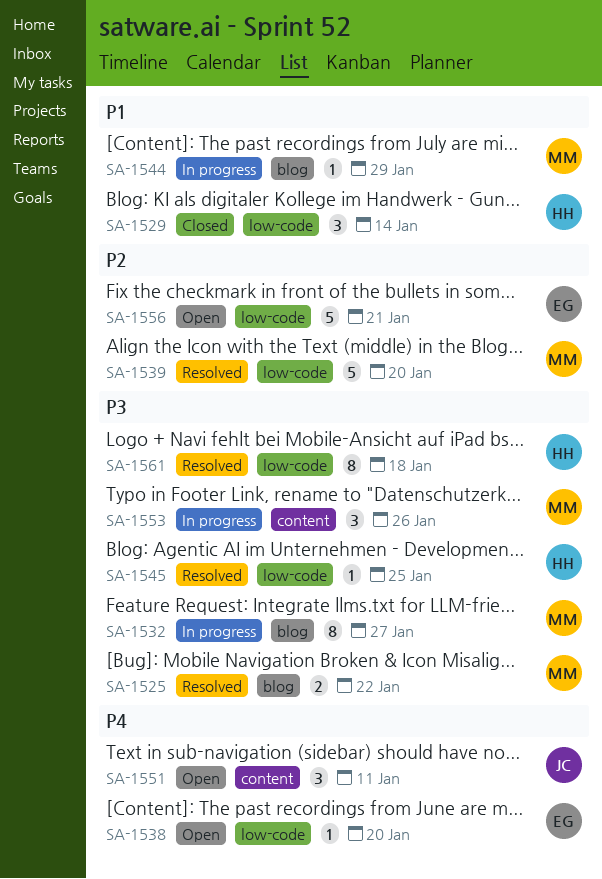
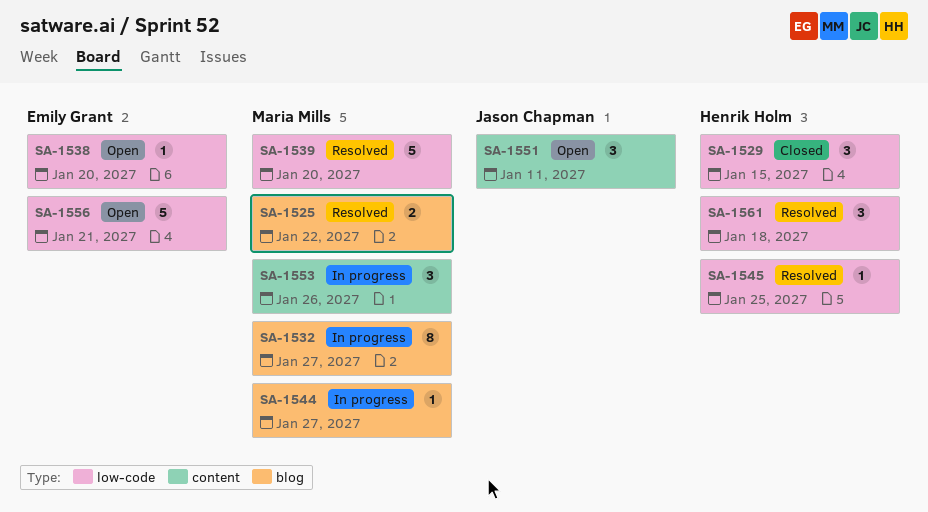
SA-1529, due: Jan 14 -> Jan 15
SA-1544, due: Jan 29 -> Jan 27
SA-1561, estimate: 8 -> 3

